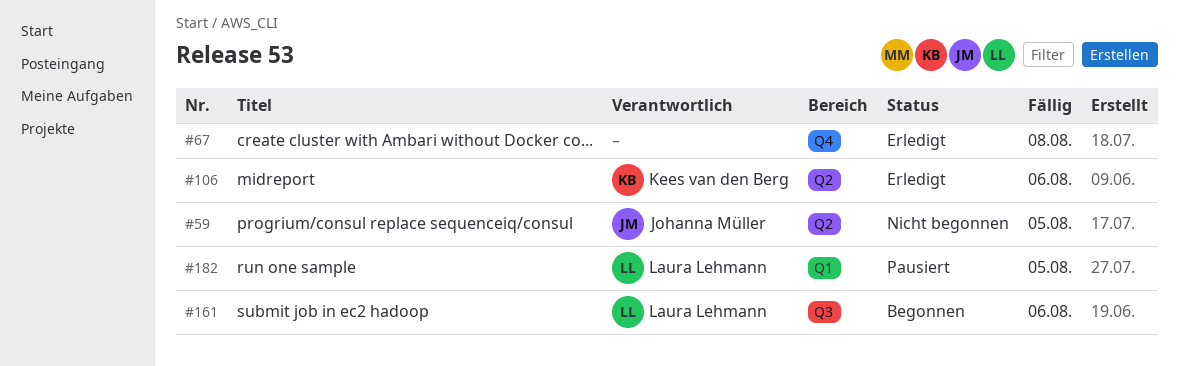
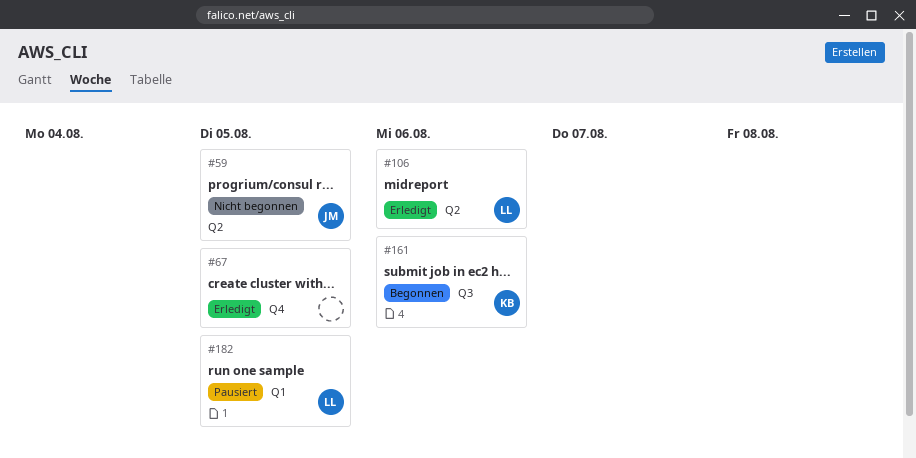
#67, due: Aug 8 -> Aug 5
#106, owner: Kees van den Berg -> Laura Lehmann
#161, owner: Laura Lehmann -> Kees van den Berg

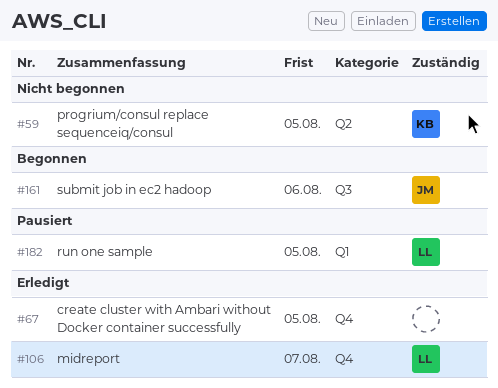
#59, owner: JM -> KB
#106, label: Q2 -> Q4
#106, due: Aug 6 -> Aug 7
#161, owner: KB -> JM

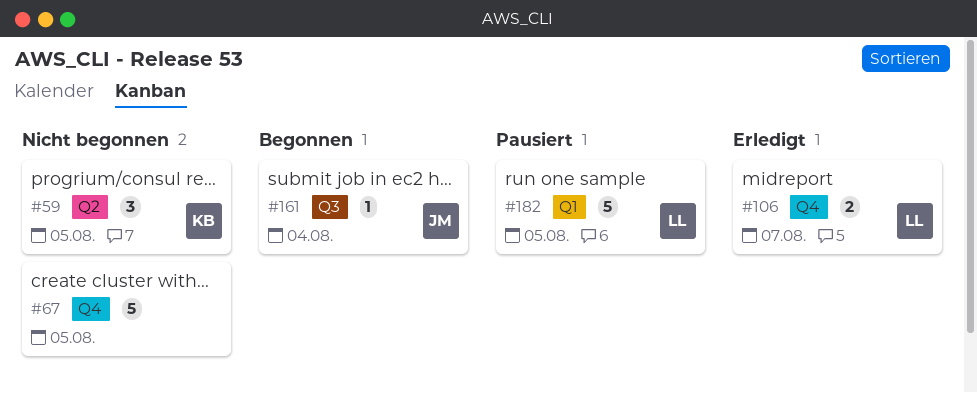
#67, status: Erledigt -> Nicht begonnen
#161, due: Aug 6 -> Aug 4

